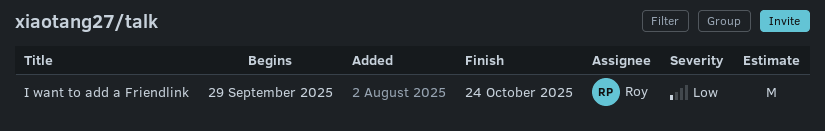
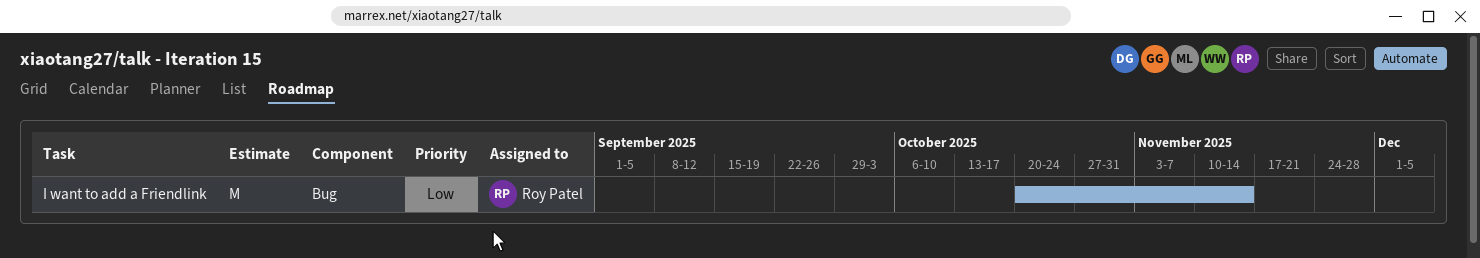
I want to add a Friendlink, start: Sep 29 -> Oct 20
I want to add a Friendlink, due: Oct 24 -> Nov 14

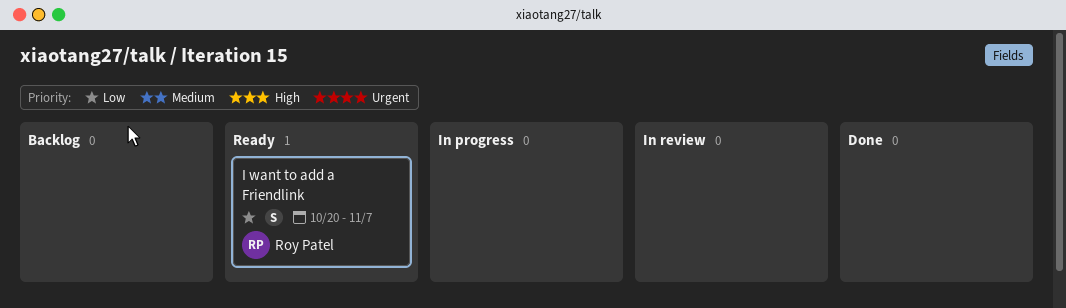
I want to add a Friendlink, estimate: M -> S
I want to add a Friendlink, due: Nov 14 -> Nov 7

